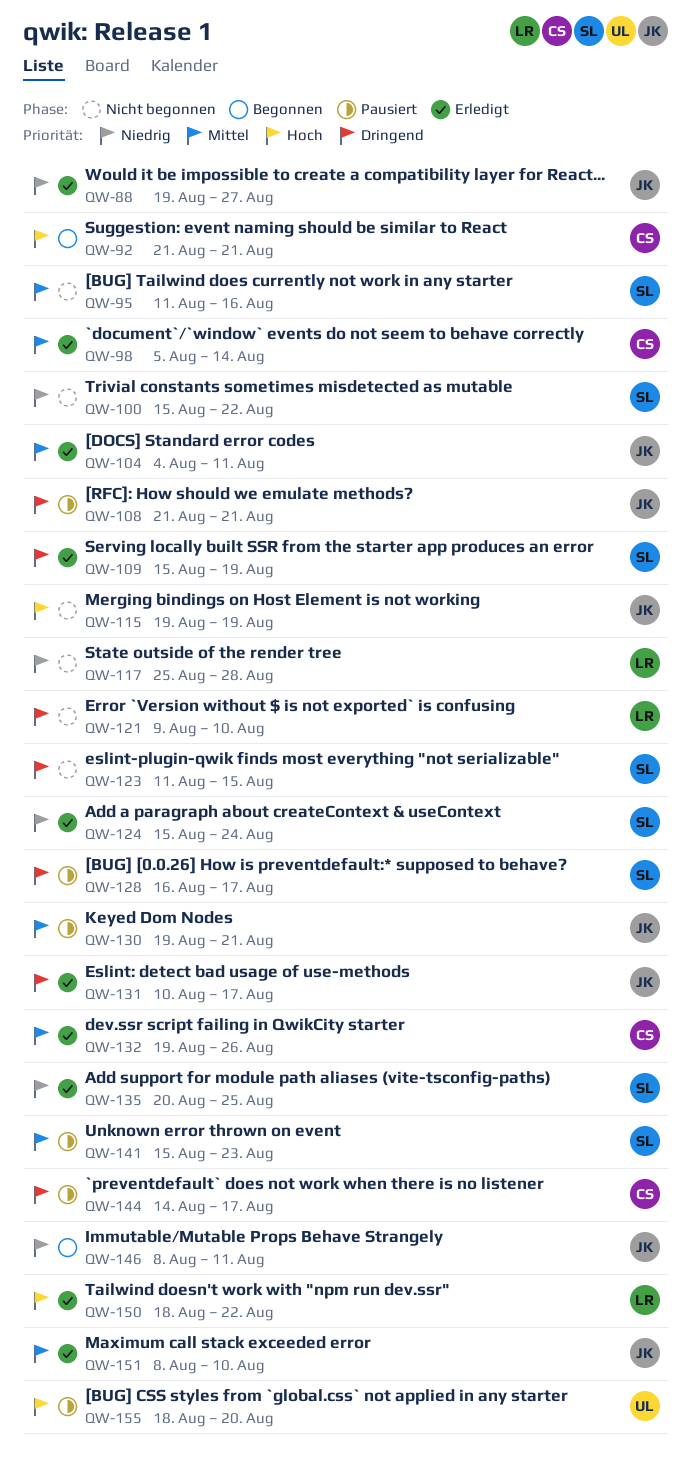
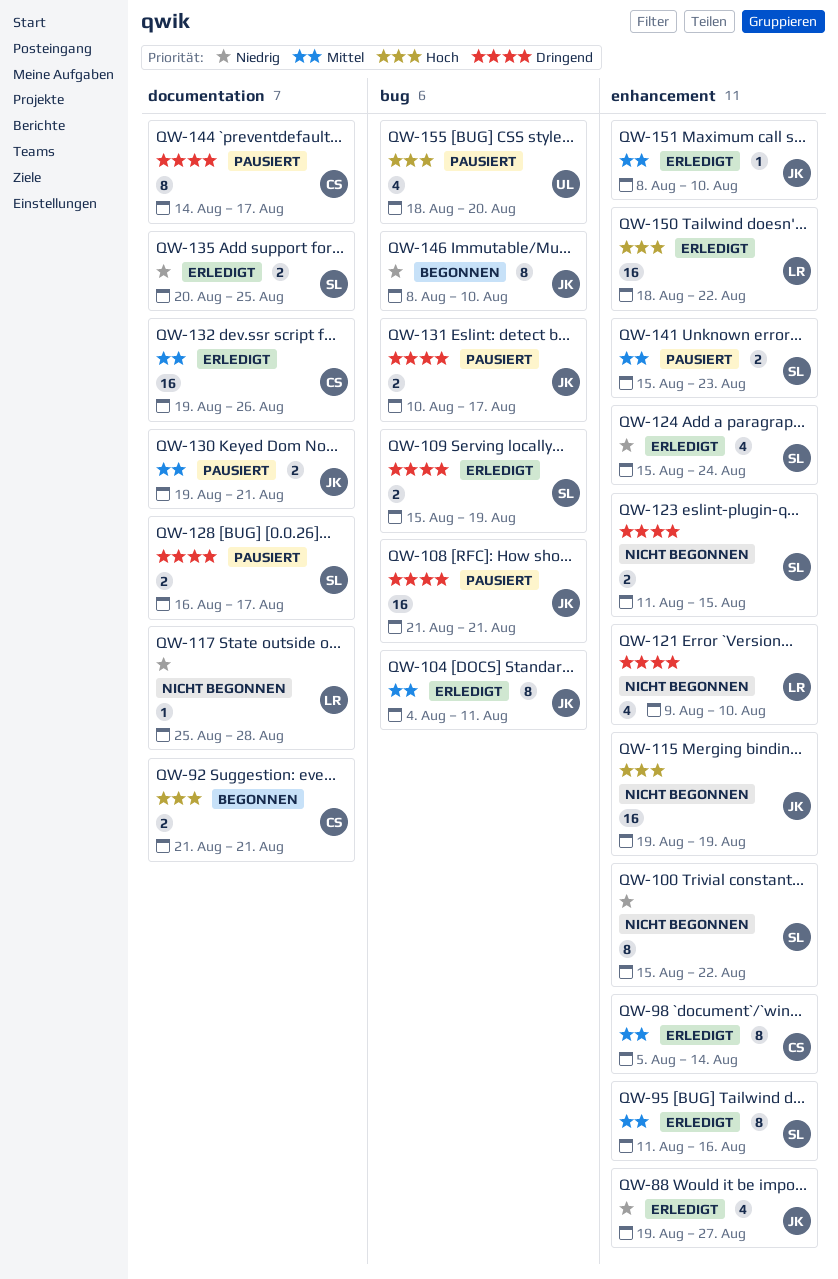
QW-95, status: Nicht begonnen -> Erledigt
QW-131, status: Erledigt -> Pausiert
QW-146, due: Aug 11 -> Aug 10

